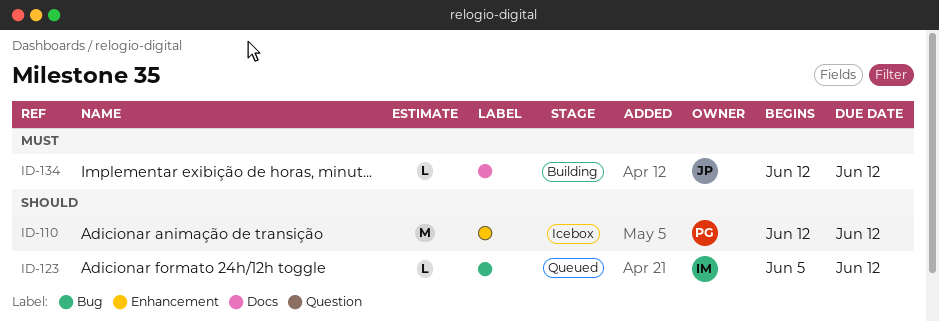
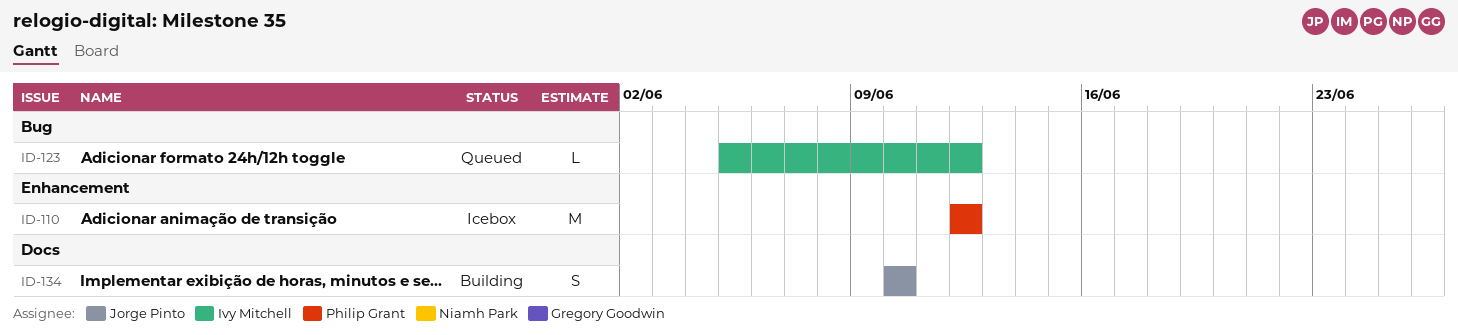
ID-134, estimate: L -> S
ID-134, start: Jun 12 -> Jun 10
ID-134, due: Jun 12 -> Jun 10

